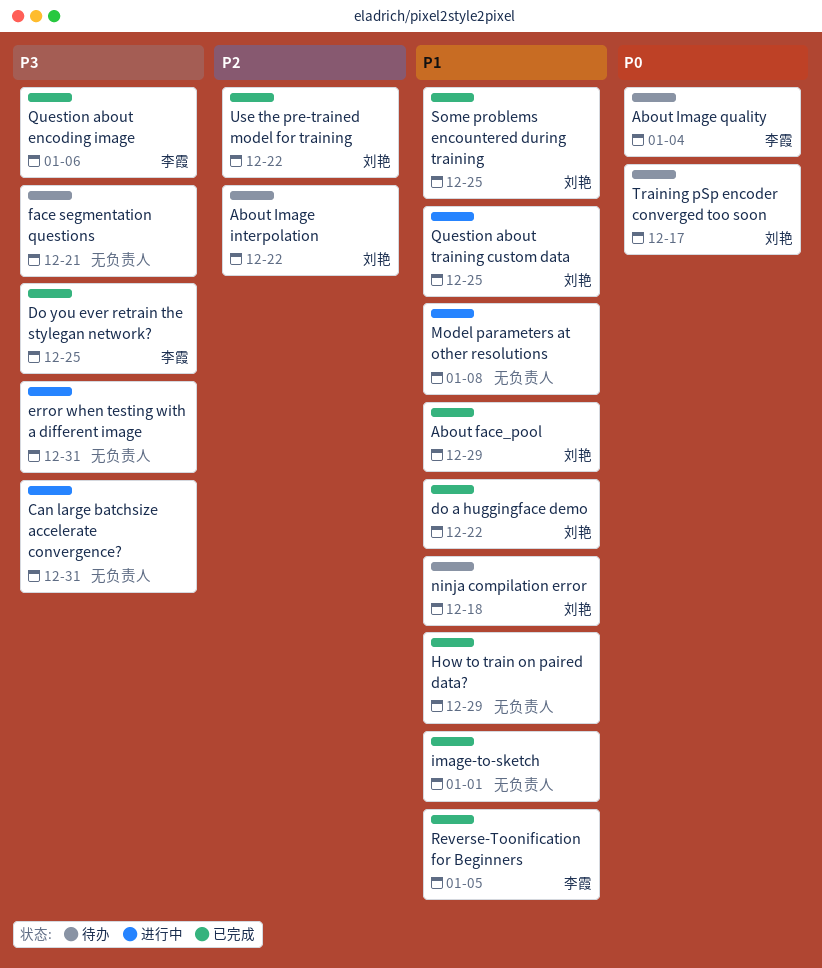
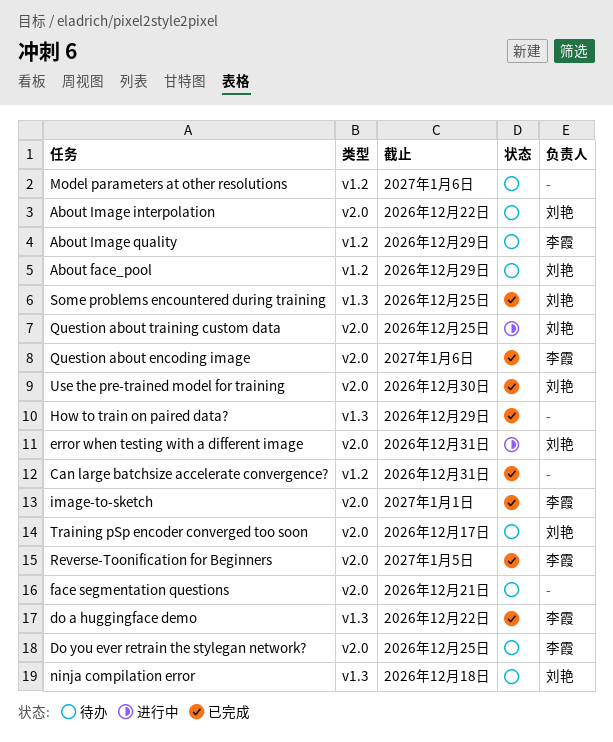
About face_pool, status: 已完成 -> 待办
About Image quality, due: Jan 4 -> Dec 29
Can large batchsize accelerate convergence?, status: 进行中 -> 已完成
do a huggingface demo, owner: 刘艳 -> 李霞
Do you ever retrain the stylegan network?, status: 已完成 -> 待办
error when testing with a different image, owner: none -> 刘艳
image-to-sketch, owner: none -> 李霞
Model parameters at other resolutions, status: 进行中 -> 待办
Model parameters at other resolutions, due: Jan 8 -> Jan 6
Use the pre-trained model for training, due: Dec 22 -> Dec 30

